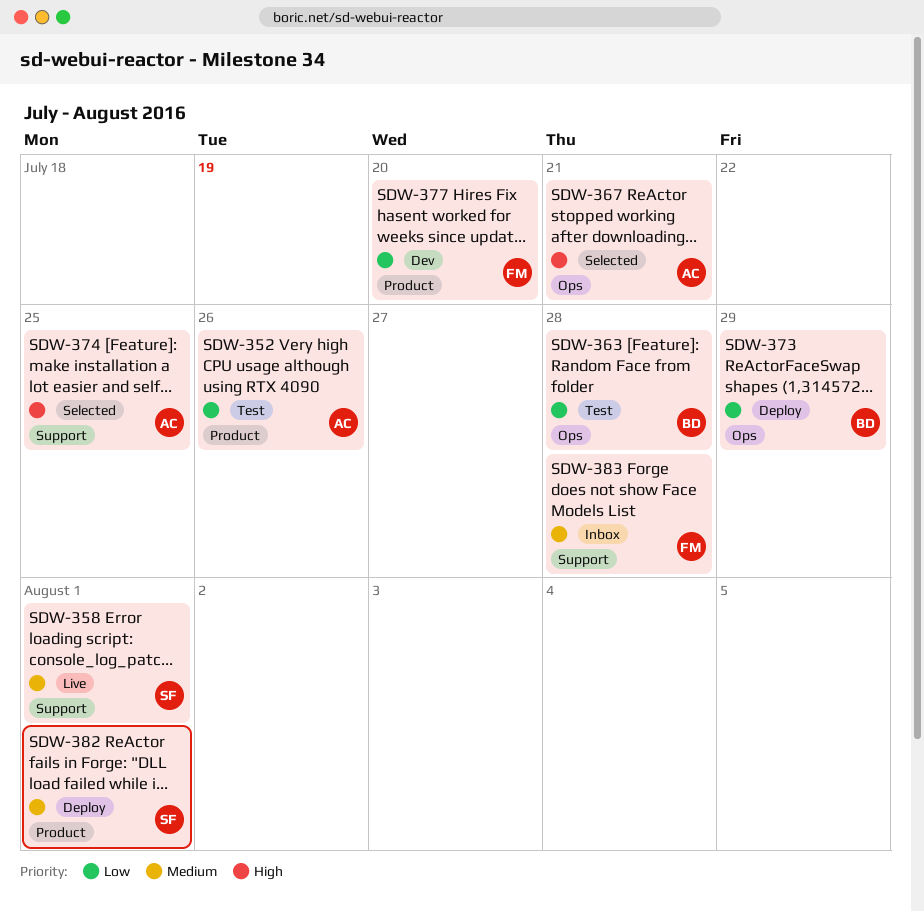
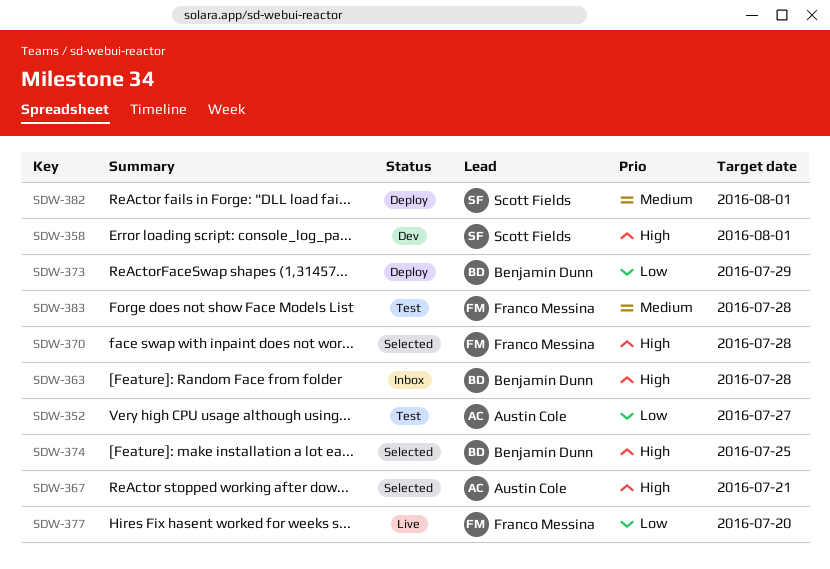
SDW-352, due: Jul 26 -> Jul 27
SDW-358, status: Live -> Dev
SDW-358, priority: Medium -> High
SDW-363, status: Test -> Inbox
SDW-363, priority: Low -> High
SDW-370: none -> present
SDW-374, owner: Austin Cole -> Benjamin Dunn
SDW-377, status: Dev -> Live
SDW-383, status: Inbox -> Test

